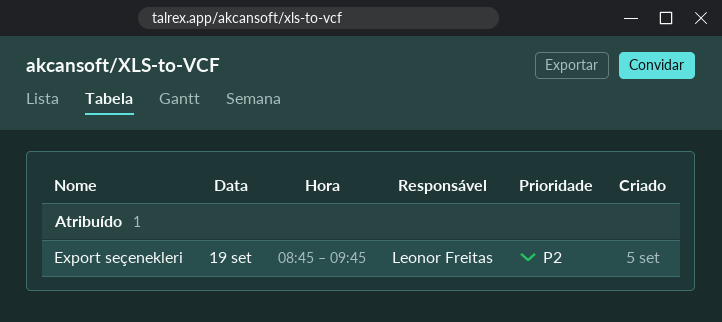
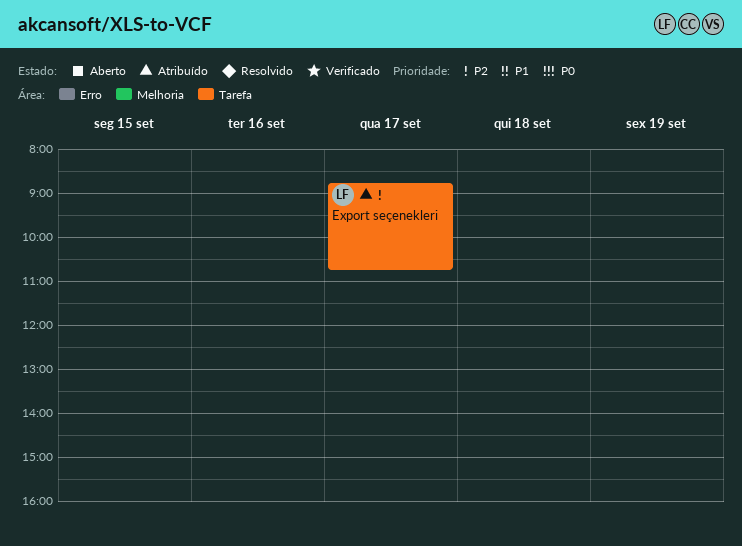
Export seçenekleri, day: Sep 19 -> Sep 17
Export seçenekleri, ends: 09:45 -> 10:45

